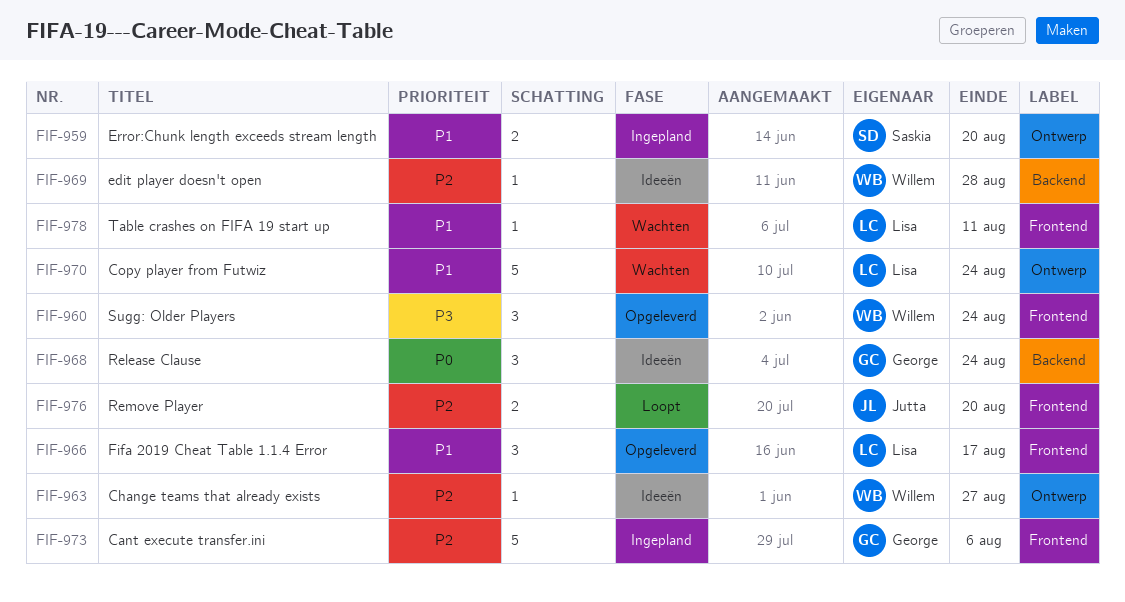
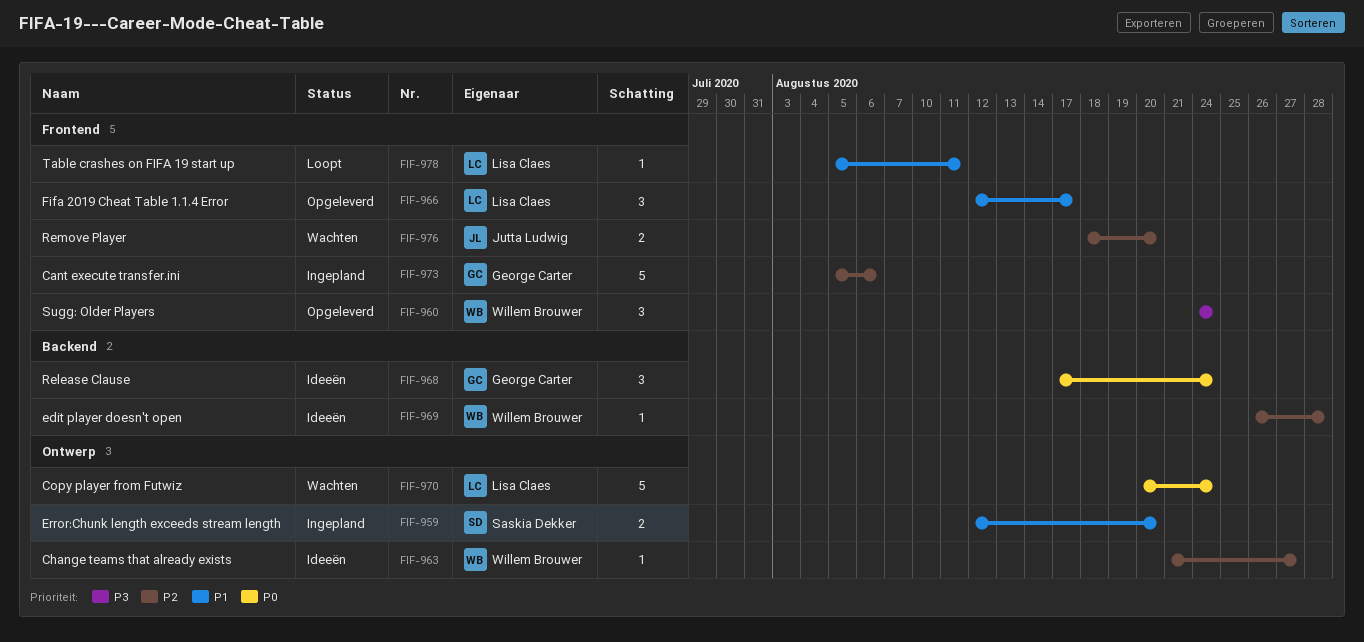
FIF-970, priority: P1 -> P0
FIF-976, status: Loopt -> Wachten
FIF-978, status: Wachten -> Loopt

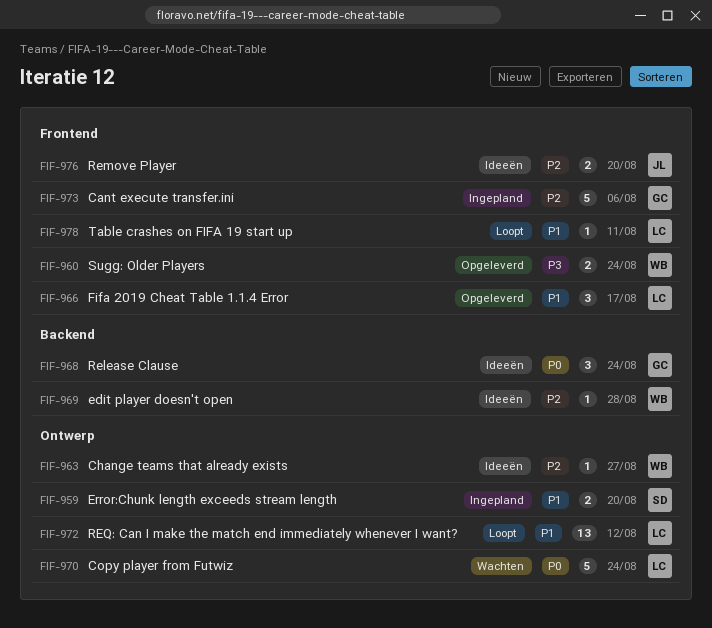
FIF-960, estimate: 3 -> 2
FIF-972: none -> present
FIF-976, status: Wachten -> Ideeën

